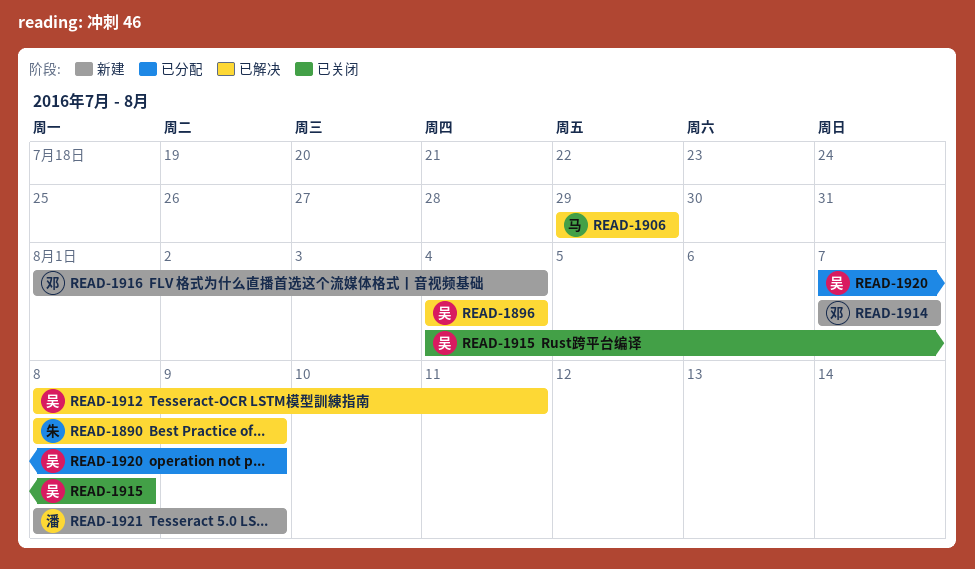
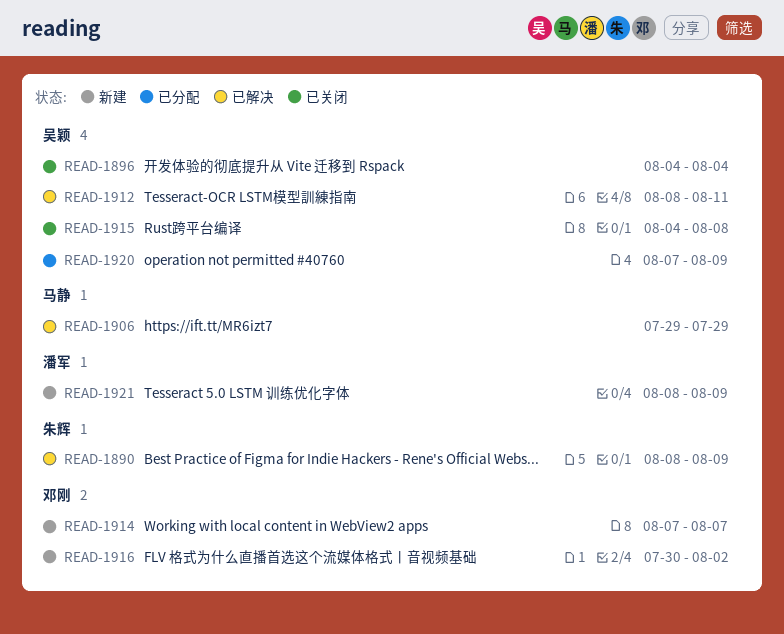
READ-1896, status: 已解决 -> 已关闭
READ-1916, start: Aug 1 -> Jul 30
READ-1916, due: Aug 4 -> Aug 2

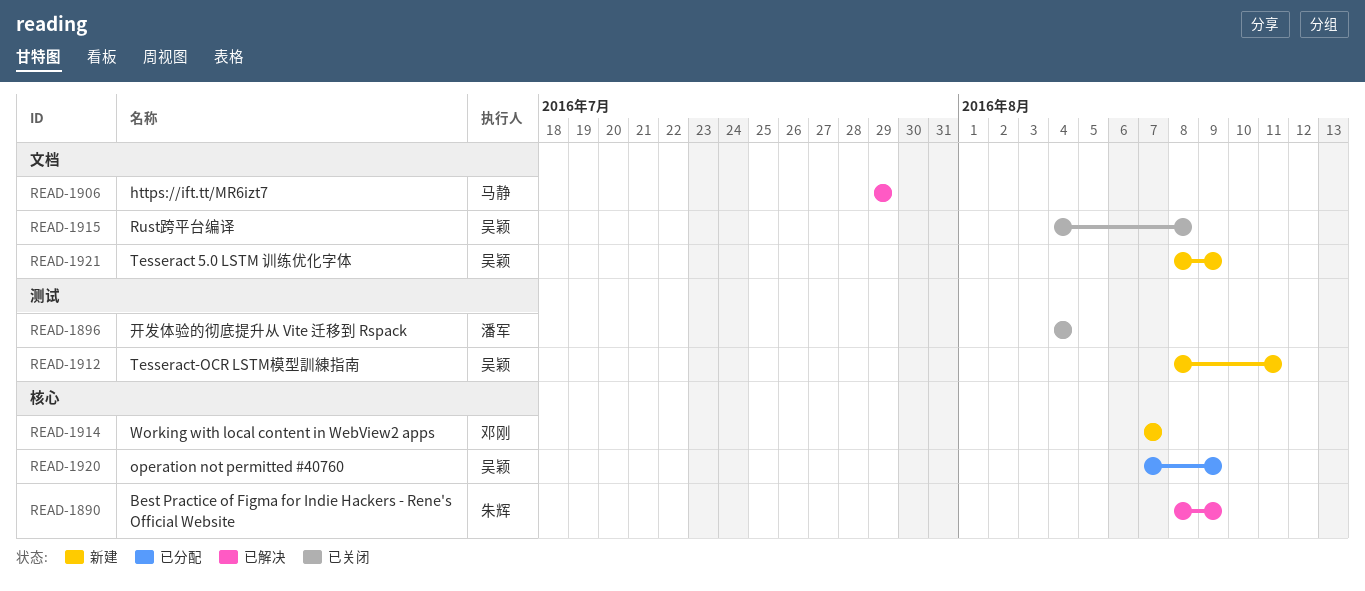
READ-1896, owner: 吴颖 -> 潘军
READ-1912, status: 已解决 -> 新建
READ-1916: present -> none
READ-1921, owner: 潘军 -> 吴颖

